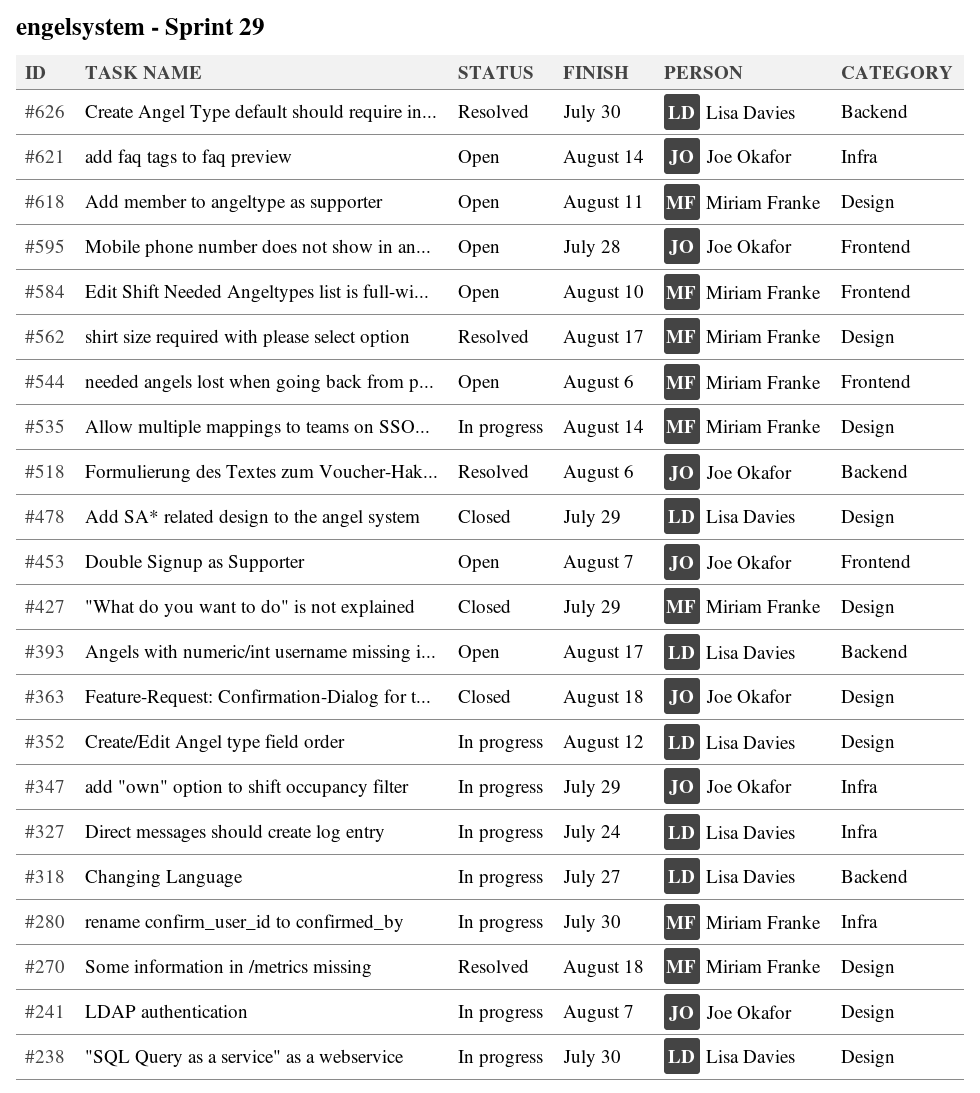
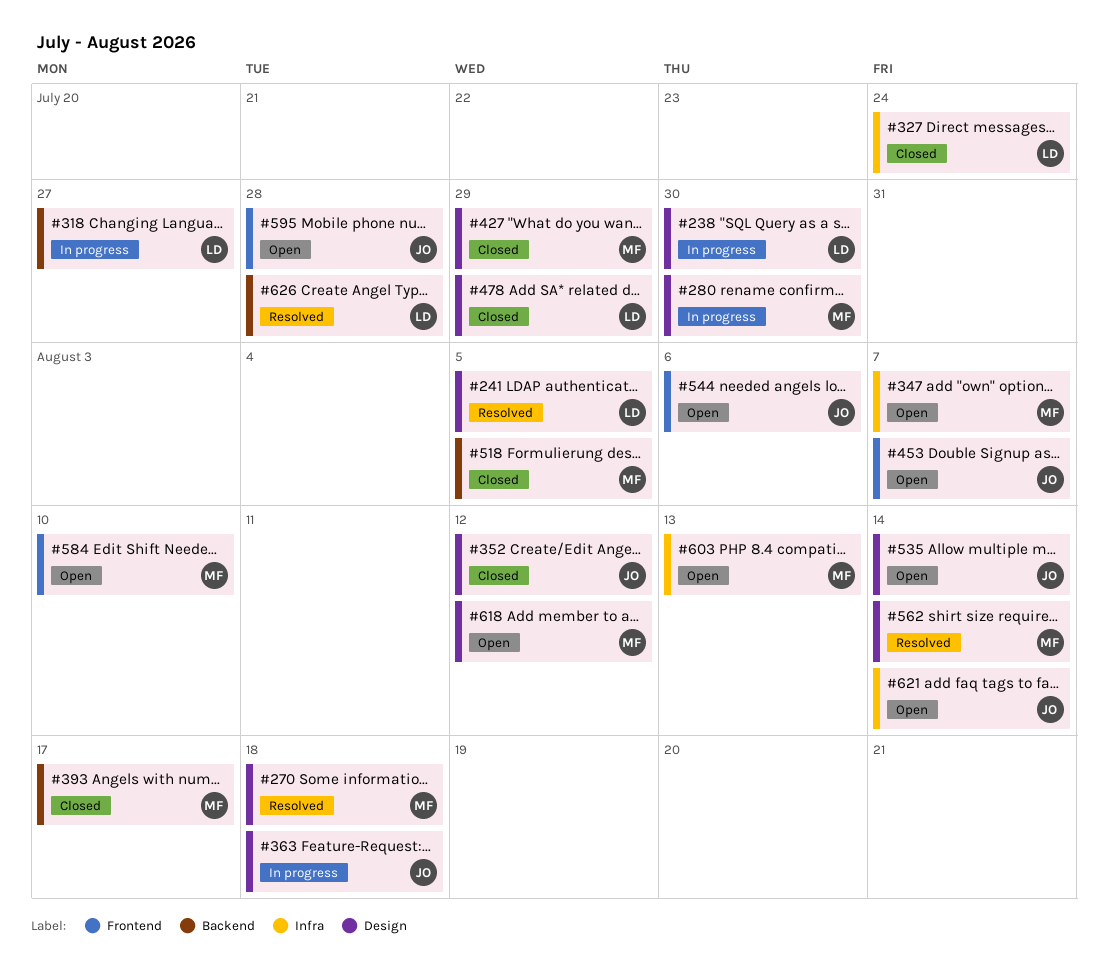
#241, status: In progress -> Resolved
#241, owner: Joe Okafor -> Lisa Davies
#241, due: Aug 7 -> Aug 5
#280, label: Infra -> Design
#327, status: In progress -> Closed
#347, status: In progress -> Open
#347, owner: Joe Okafor -> Miriam Franke
#347, due: Jul 29 -> Aug 7
#352, status: In progress -> Closed
#352, owner: Lisa Davies -> Joe Okafor
#363, status: Closed -> In progress
#393, status: Open -> Closed
#393, owner: Lisa Davies -> Miriam Franke
#518, status: Resolved -> Closed
#518, owner: Joe Okafor -> Miriam Franke
#518, due: Aug 6 -> Aug 5
#535, status: In progress -> Open
#535, owner: Miriam Franke -> Joe Okafor
#544, owner: Miriam Franke -> Joe Okafor
#562, due: Aug 17 -> Aug 14
#603: none -> present
#618, due: Aug 11 -> Aug 12
#626, due: Jul 30 -> Jul 28

